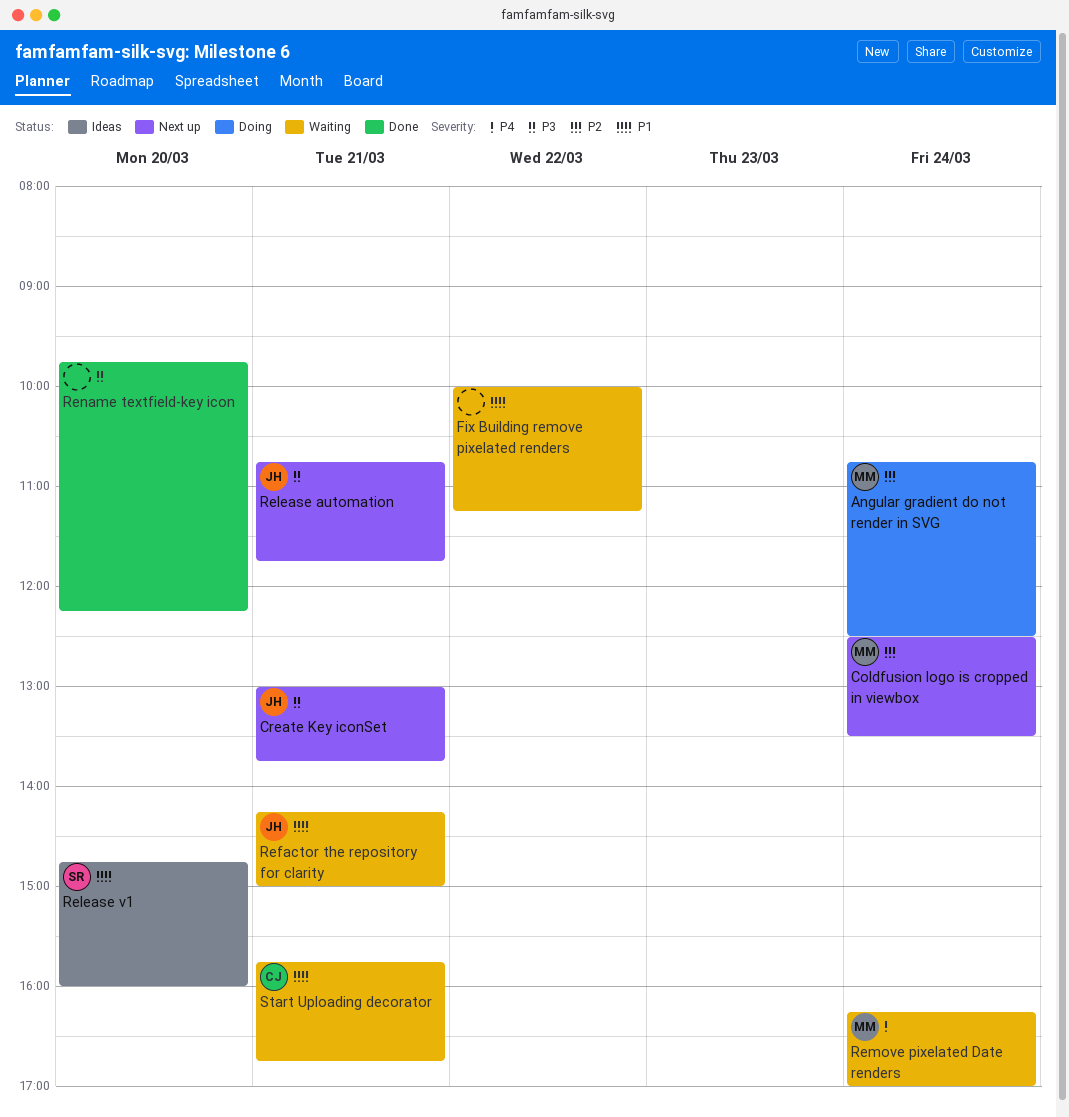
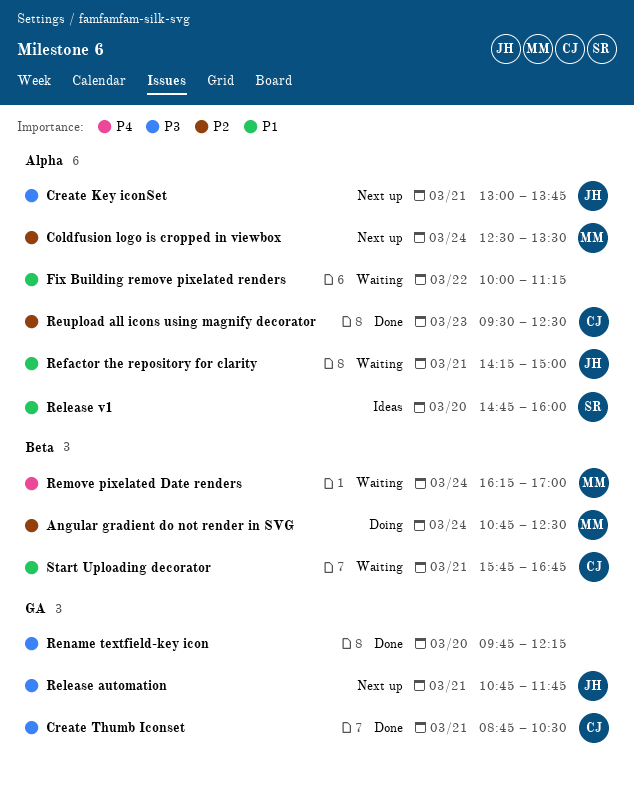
Create Thumb Iconset: none -> present
Reupload all icons using magnify decorator: none -> present

